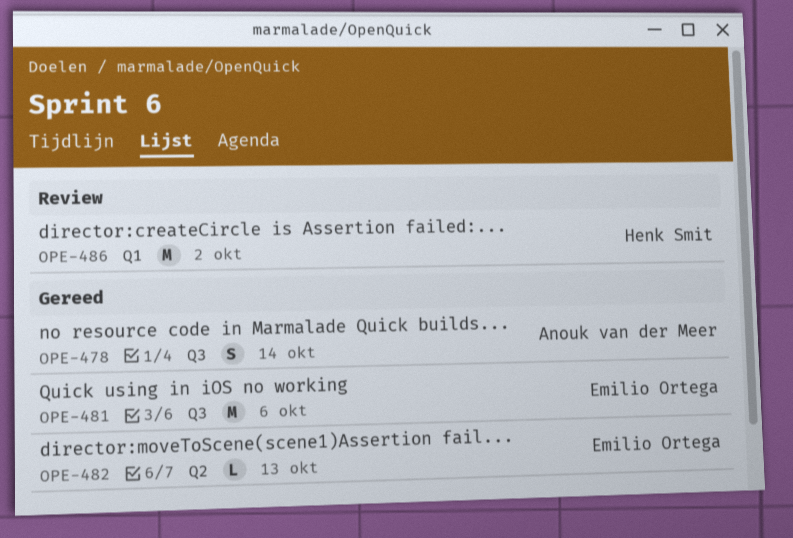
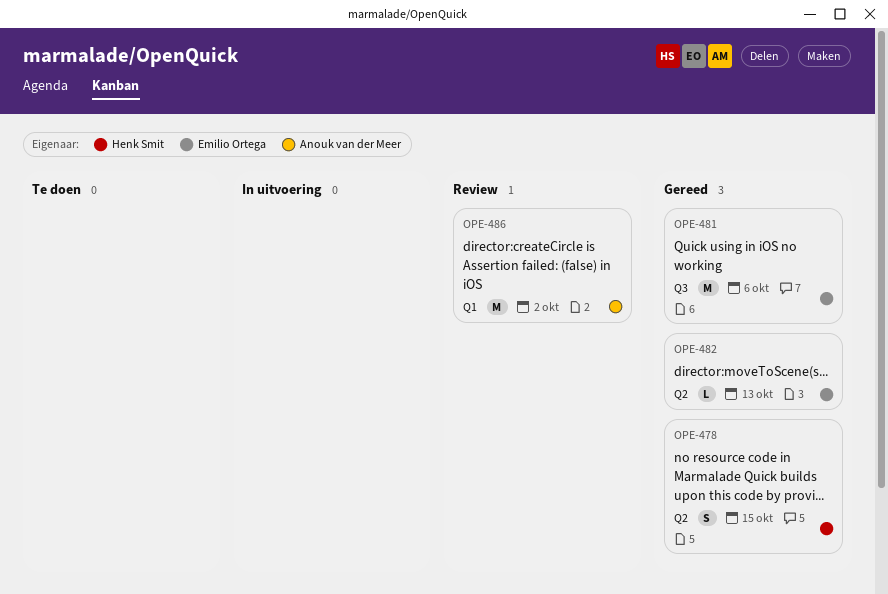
OPE-478, owner: Anouk van der Meer -> Henk Smit
OPE-478, label: Q3 -> Q2
OPE-478, due: Oct 14 -> Oct 15
OPE-486, owner: Henk Smit -> Anouk van der Meer

